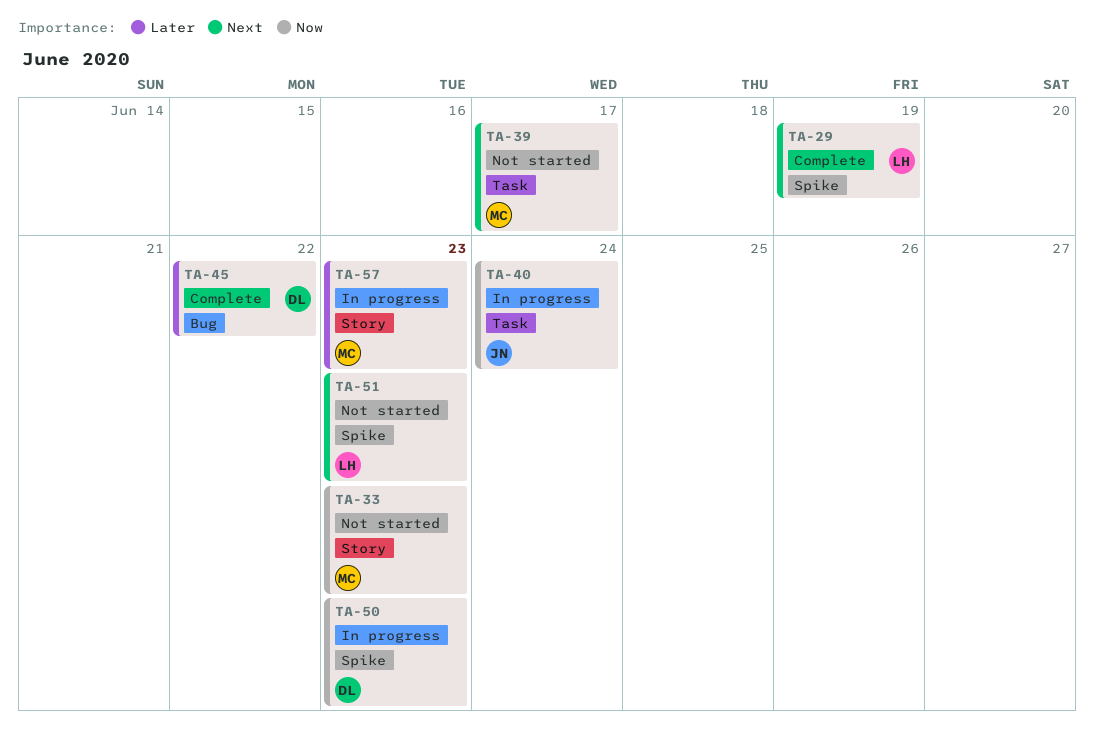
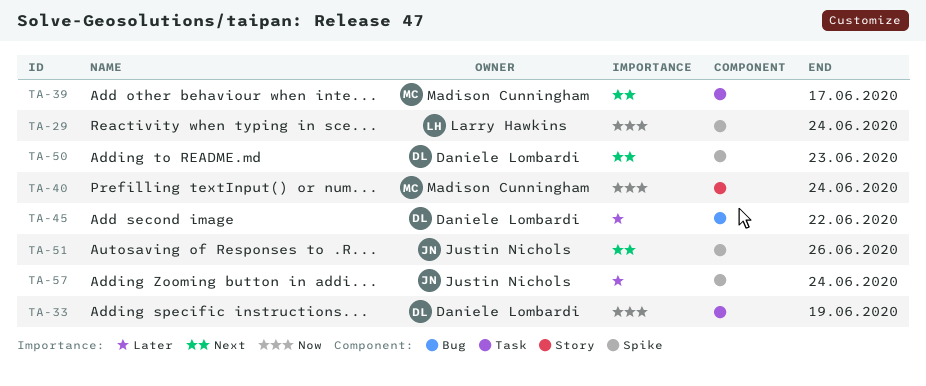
TA-29, priority: Next -> Now
TA-29, due: Jun 19 -> Jun 24
TA-33, owner: Madison Cunningham -> Daniele Lombardi
TA-33, label: Story -> Task
TA-33, due: Jun 23 -> Jun 19
TA-40, owner: Justin Nichols -> Madison Cunningham
TA-40, label: Task -> Story
TA-50, priority: Now -> Next
TA-51, owner: Larry Hawkins -> Justin Nichols
TA-51, due: Jun 23 -> Jun 26
TA-57, owner: Madison Cunningham -> Justin Nichols
TA-57, label: Story -> Spike
TA-57, due: Jun 23 -> Jun 24

